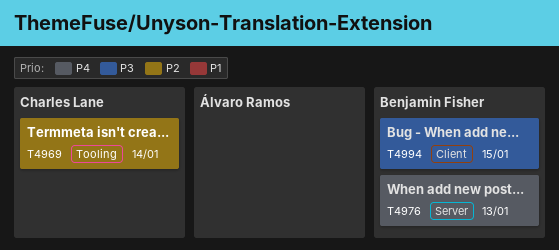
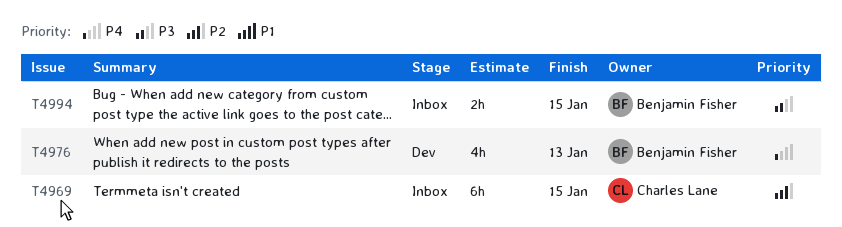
T4969, due: Jan 14 -> Jan 15

